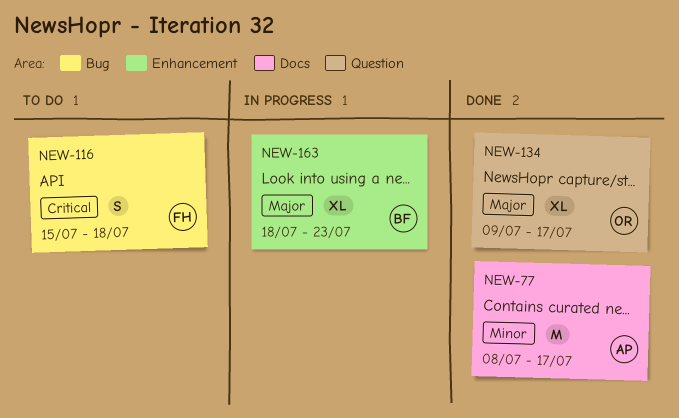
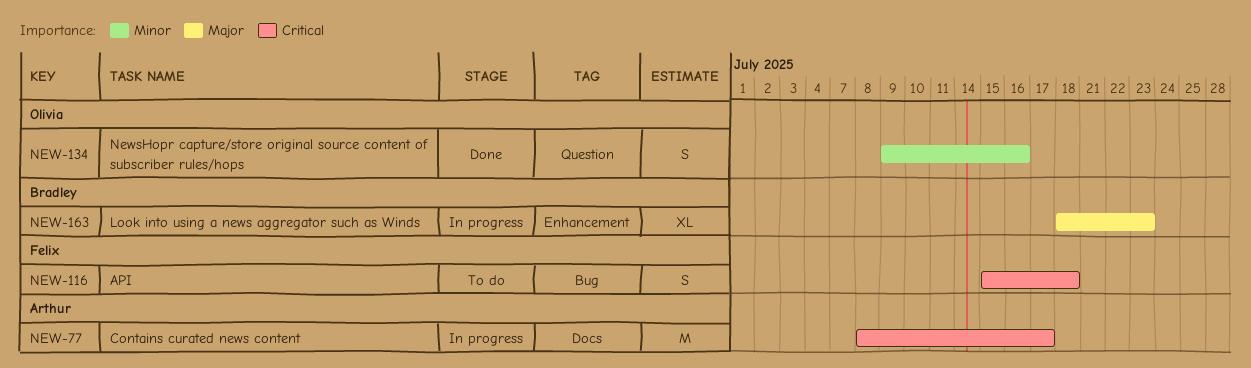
NEW-77, status: Done -> In progress
NEW-77, priority: Minor -> Critical
NEW-134, priority: Major -> Minor
NEW-134, estimate: XL -> S
NEW-134, due: Jul 17 -> Jul 16

